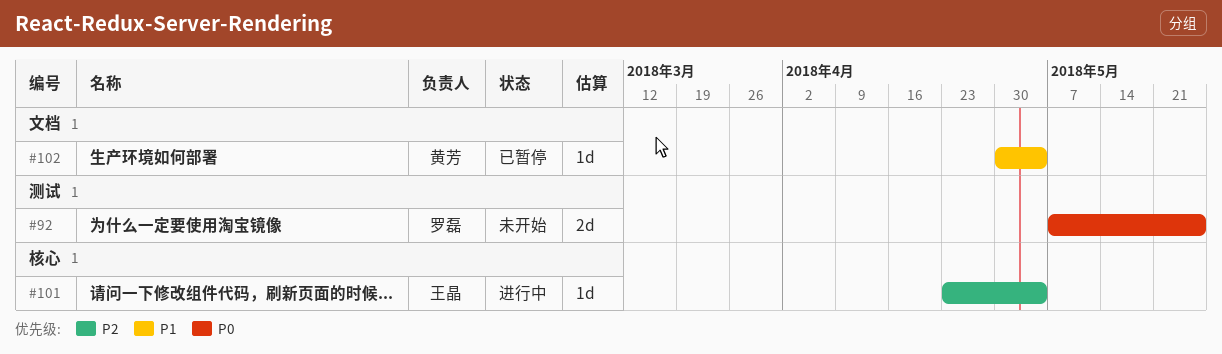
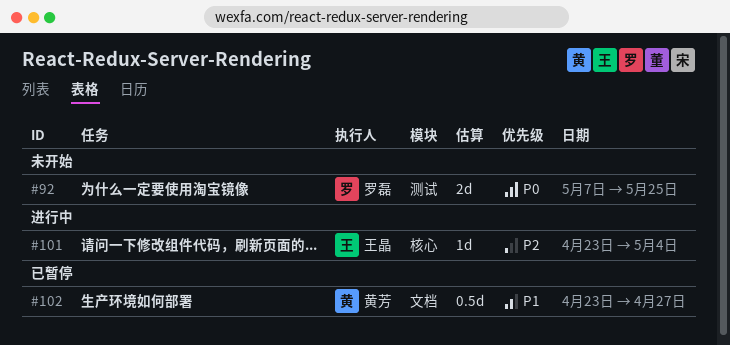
#102, estimate: 1d -> 0.5d
#102, start: Apr 30 -> Apr 23
#102, due: May 4 -> Apr 27

